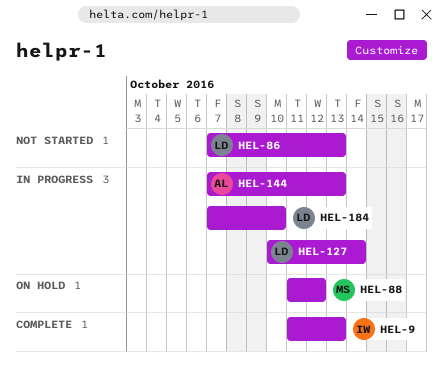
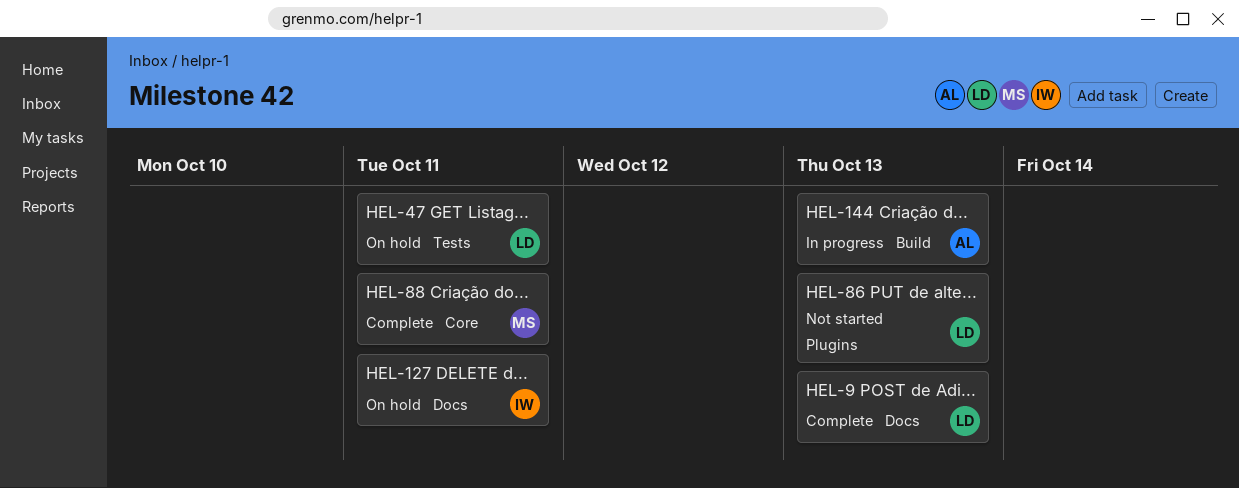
HEL-9, owner: IW -> LD
HEL-47: none -> present
HEL-88, status: On hold -> Complete
HEL-88, due: Oct 12 -> Oct 11
HEL-127, status: In progress -> On hold
HEL-127, owner: LD -> IW
HEL-127, due: Oct 14 -> Oct 11
HEL-184: present -> none

